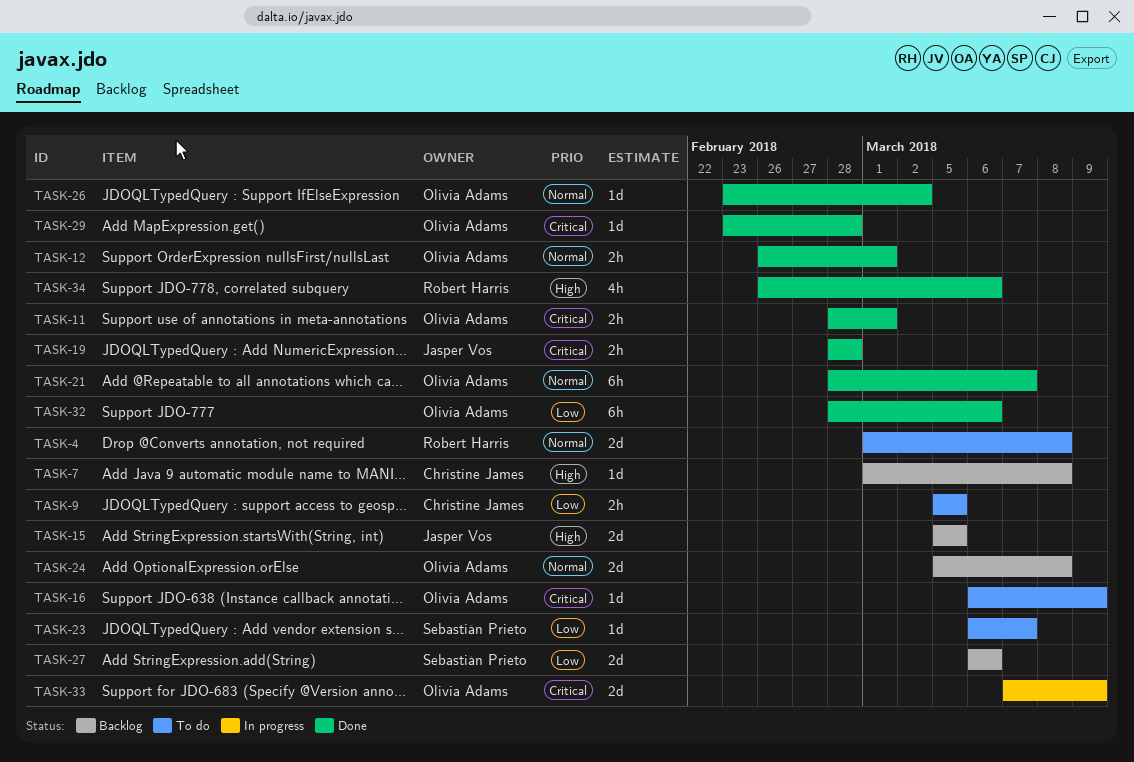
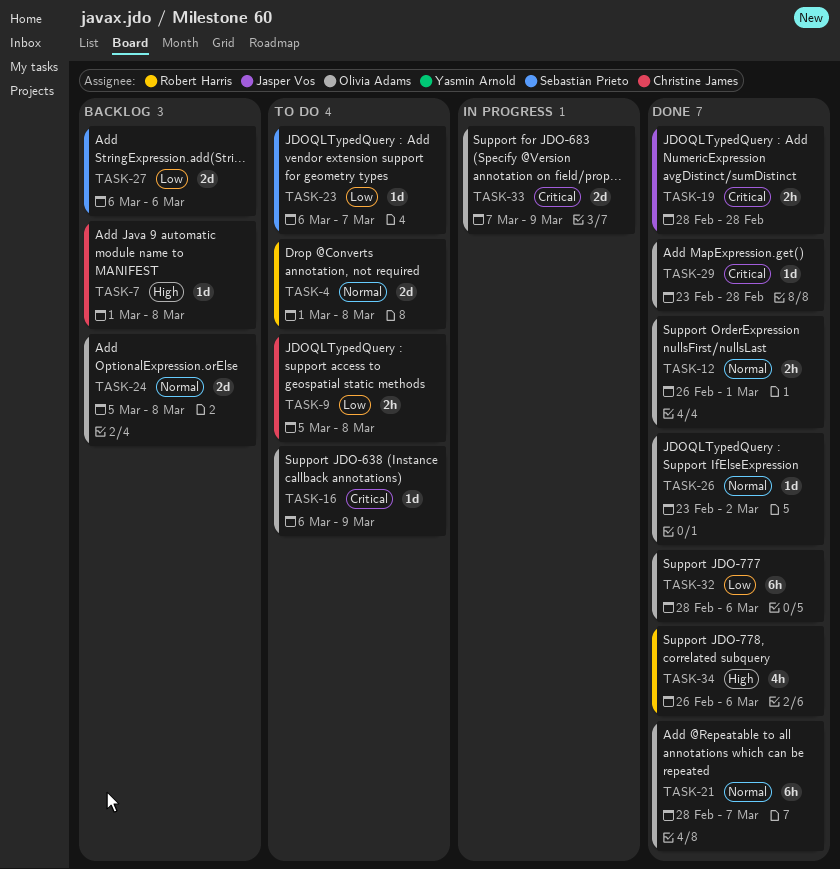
TASK-9, due: Mar 5 -> Mar 8
TASK-11: present -> none
TASK-15: present -> none

